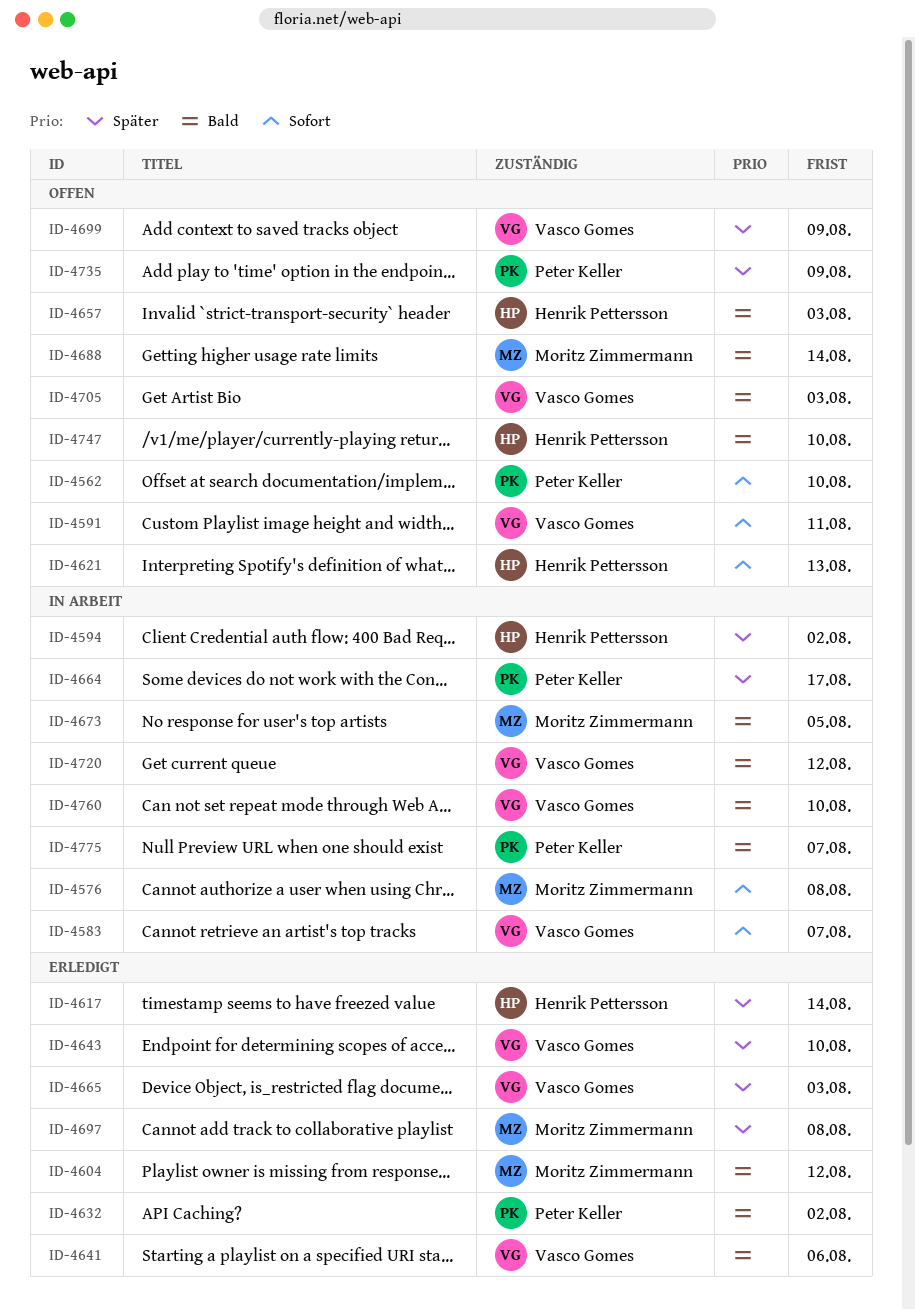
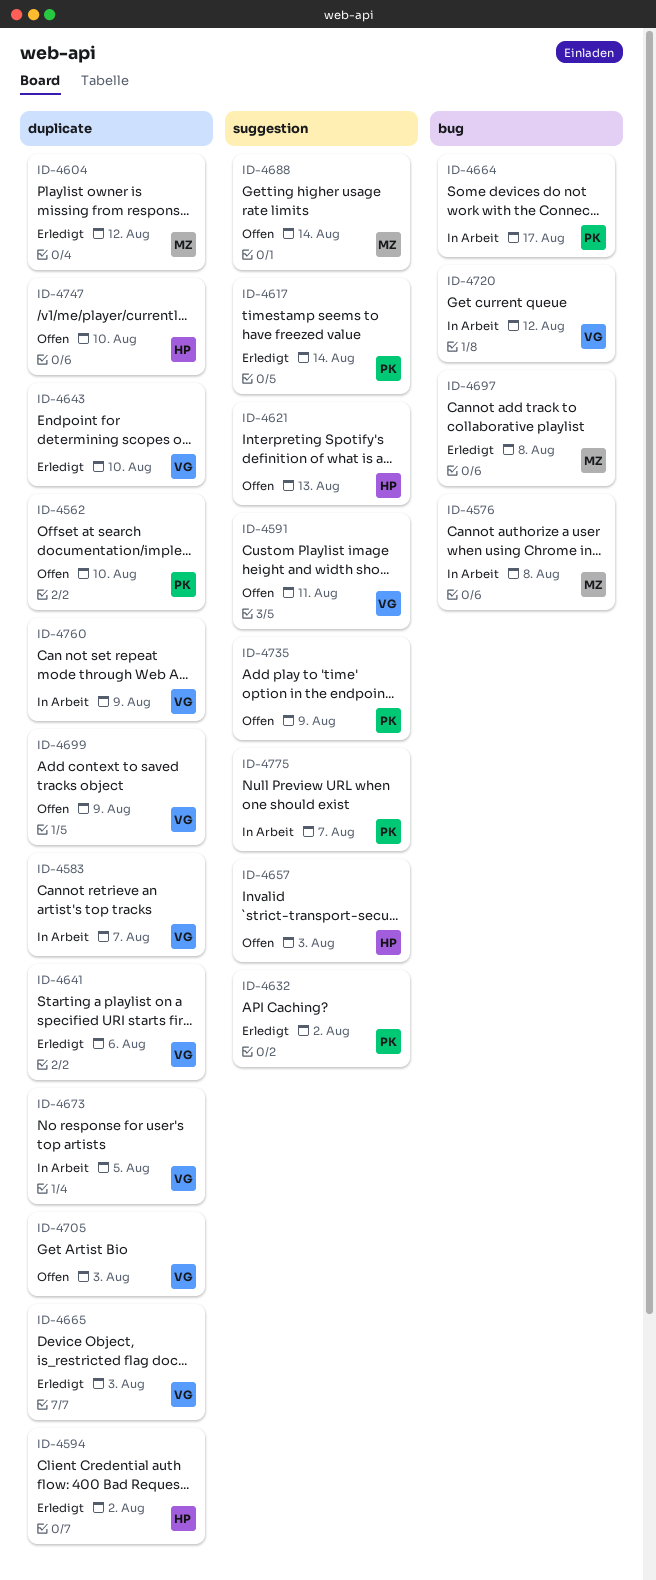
ID-4594, status: In Arbeit -> Erledigt
ID-4617, owner: Henrik Pettersson -> Peter Keller
ID-4673, owner: Moritz Zimmermann -> Vasco Gomes
ID-4760, due: Aug 10 -> Aug 9

